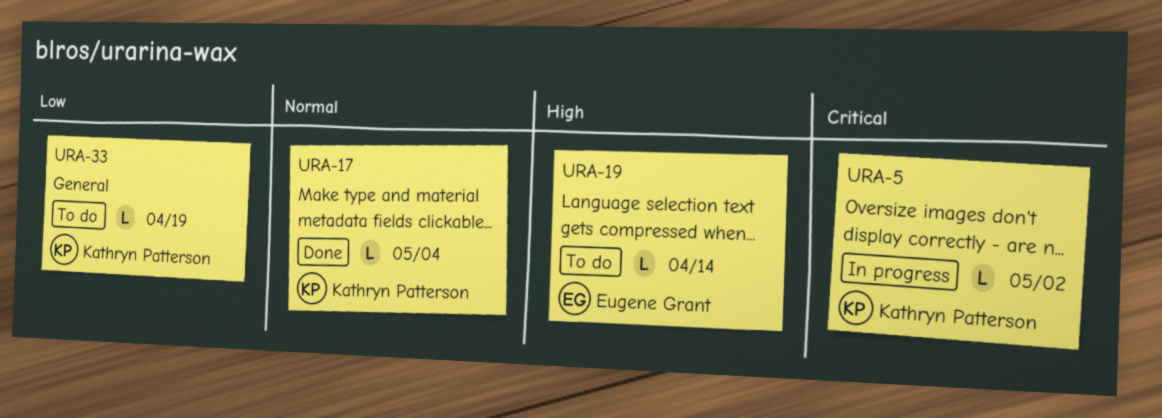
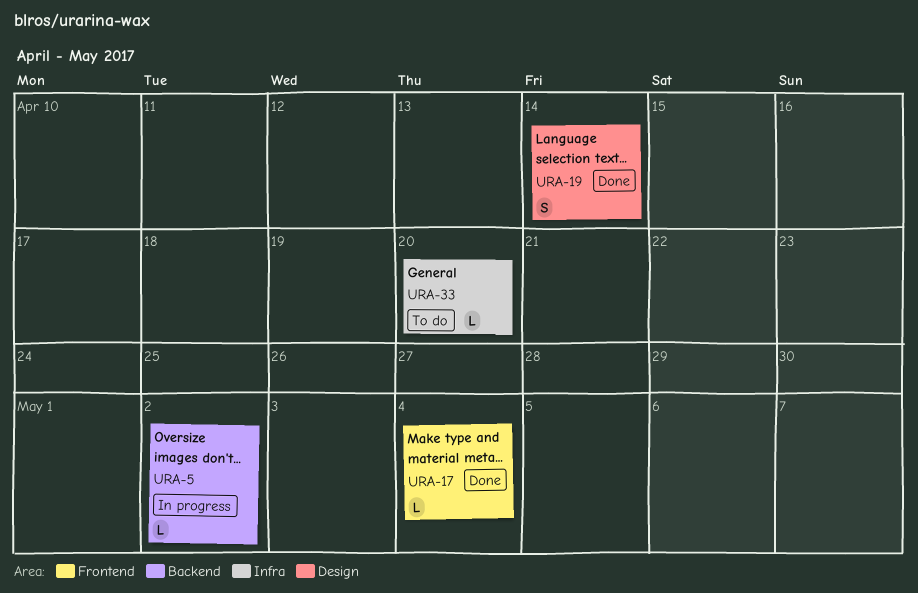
URA-19, status: To do -> Done
URA-19, estimate: L -> S
URA-33, due: Apr 19 -> Apr 20

